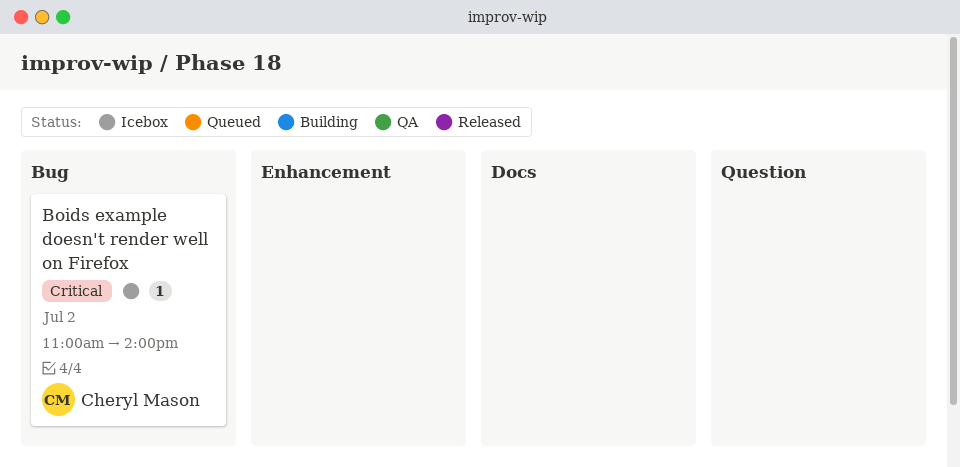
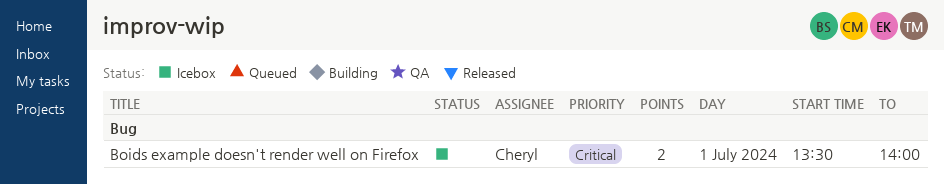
Boids example doesn't render well on Firefox, estimate: 1 -> 2
Boids example doesn't render well on Firefox, day: Jul 2 -> Jul 1
Boids example doesn't render well on Firefox, begins: 11:00 -> 13:30

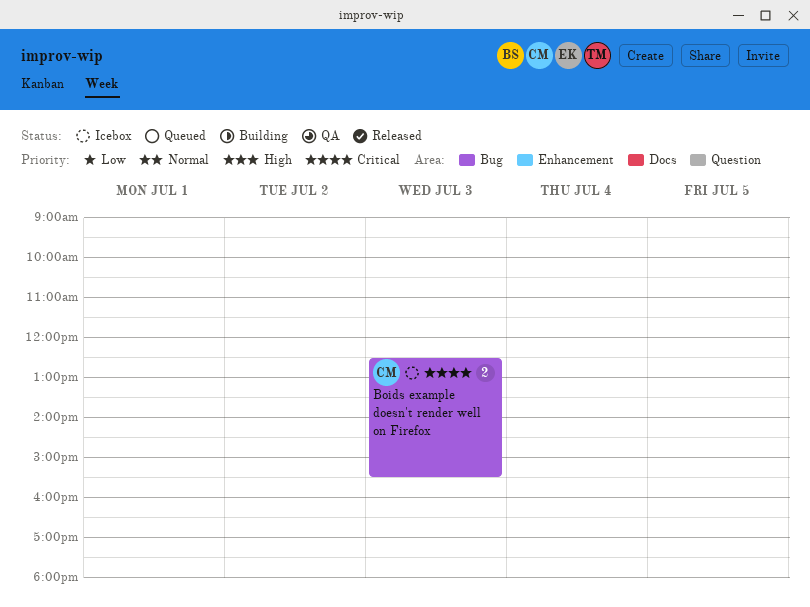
Boids example doesn't render well on Firefox, day: Jul 1 -> Jul 3
Boids example doesn't render well on Firefox, begins: 13:30 -> 12:30
Boids example doesn't render well on Firefox, ends: 14:00 -> 15:30

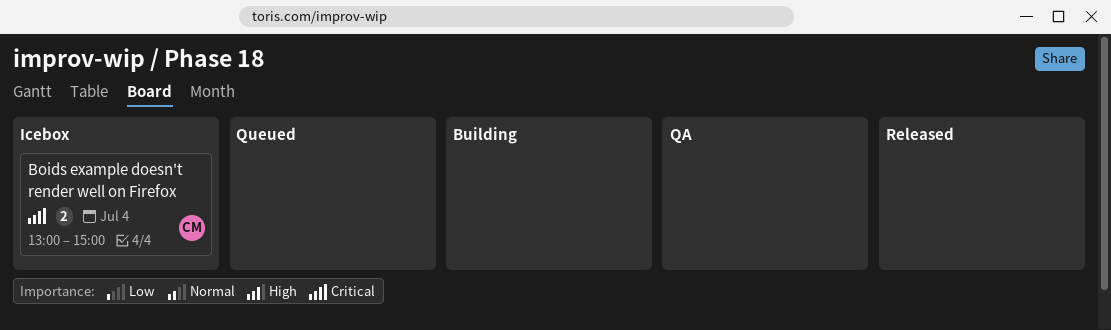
Boids example doesn't render well on Firefox, day: Jul 3 -> Jul 4
Boids example doesn't render well on Firefox, begins: 12:30 -> 13:00
Boids example doesn't render well on Firefox, ends: 15:30 -> 15:00

